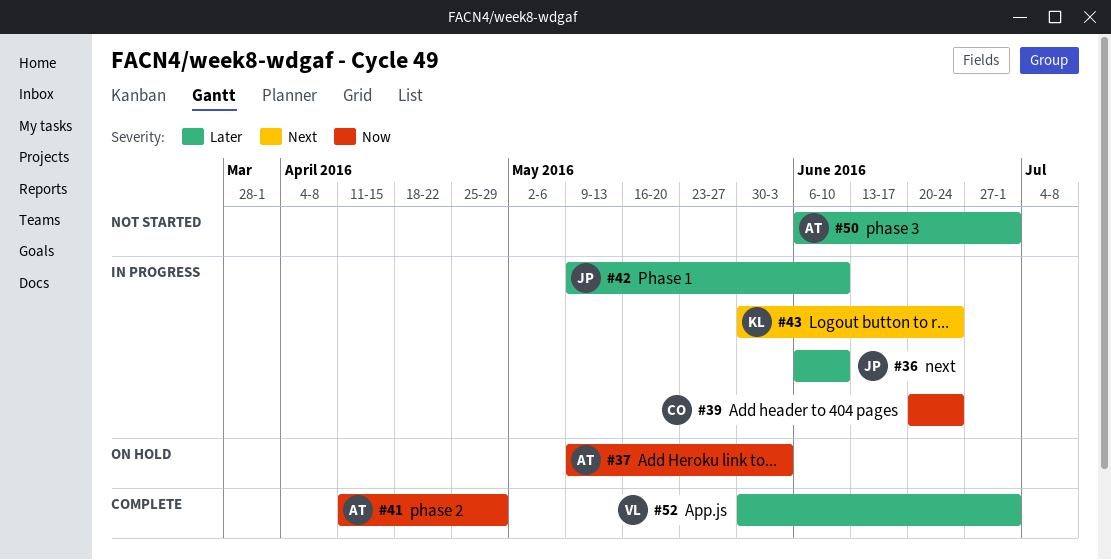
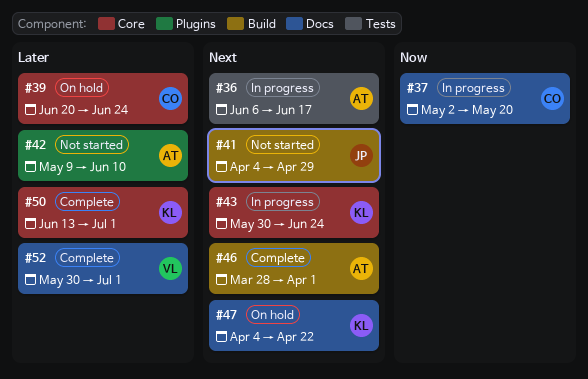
#36, owner: JP -> AT
#36, priority: Later -> Next
#36, due: Jun 10 -> Jun 17
#37, status: On hold -> In progress
#37, owner: AT -> CO
#37, start: May 9 -> May 2
#37, due: Jun 3 -> May 20
#39, status: In progress -> On hold
#39, priority: Now -> Later
#41, status: Complete -> Not started
#41, owner: AT -> JP
#41, priority: Now -> Next
#41, start: Apr 11 -> Apr 4
#42, status: In progress -> Not started
#42, owner: JP -> AT
#46: none -> present
#47: none -> present
#50, status: Not started -> Complete
#50, owner: AT -> KL
#50, start: Jun 6 -> Jun 13

